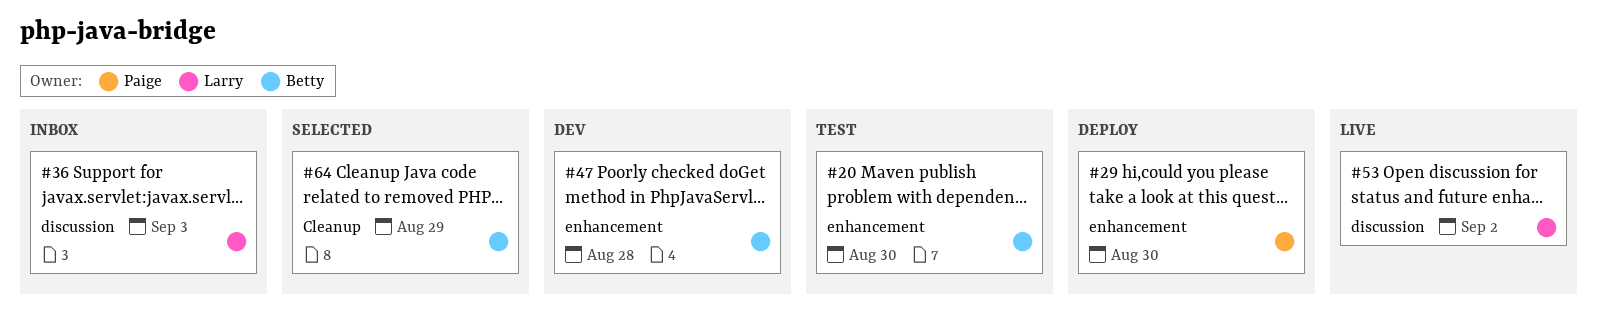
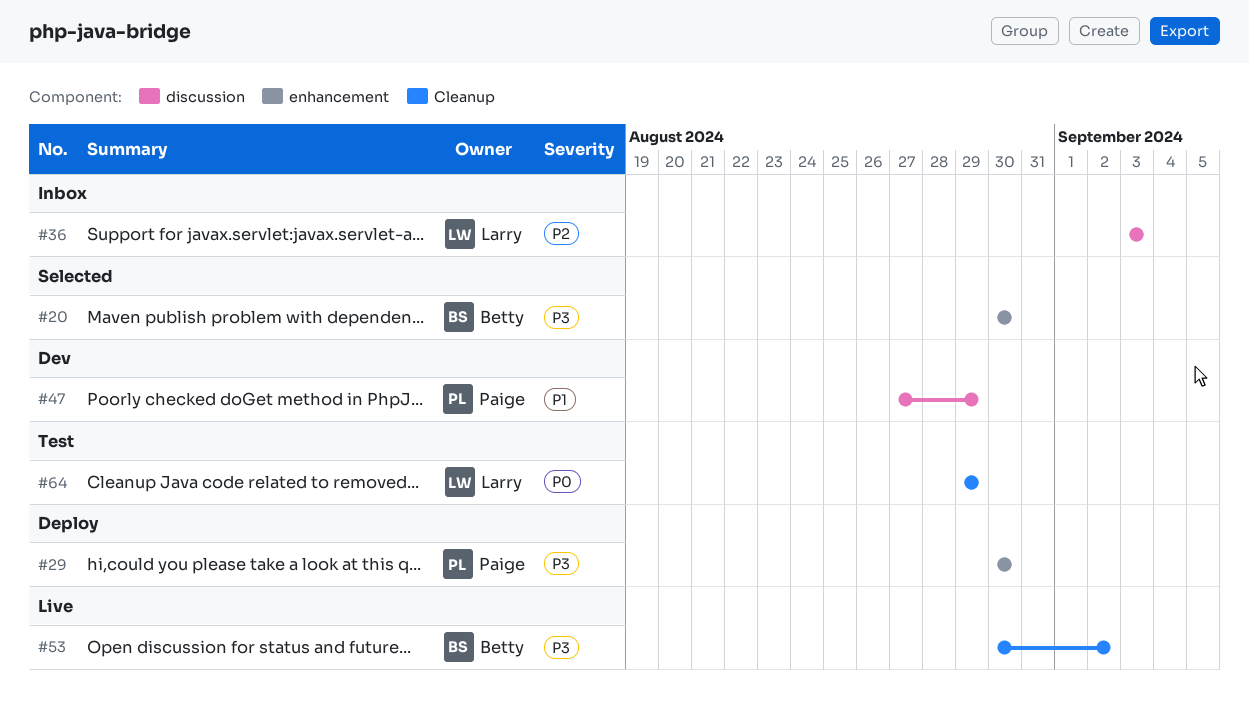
#20, status: Test -> Selected
#47, owner: Betty -> Paige
#47, label: enhancement -> discussion
#47, due: Aug 28 -> Aug 29
#53, owner: Larry -> Betty
#53, label: discussion -> Cleanup
#64, status: Selected -> Test
#64, owner: Betty -> Larry

